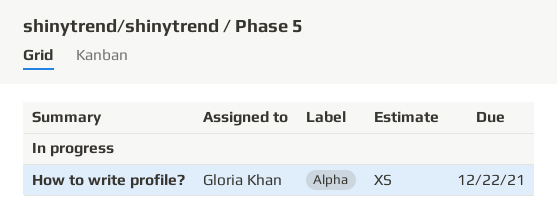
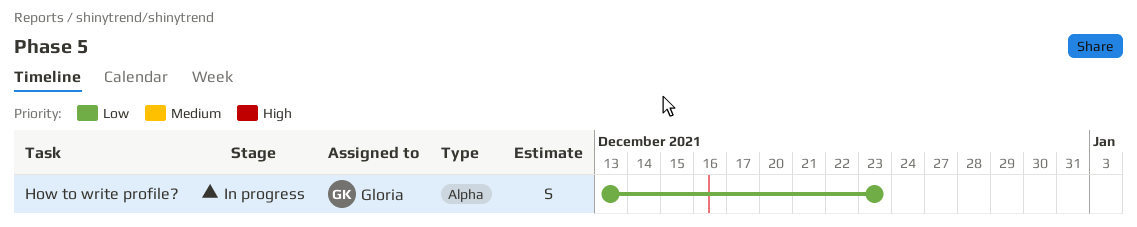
How to write profile?, estimate: XS -> S
How to write profile?, due: Dec 22 -> Dec 23

